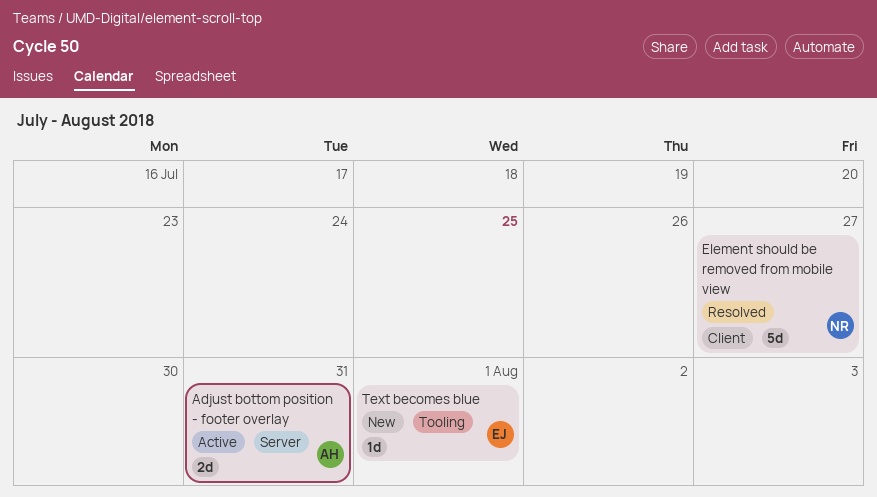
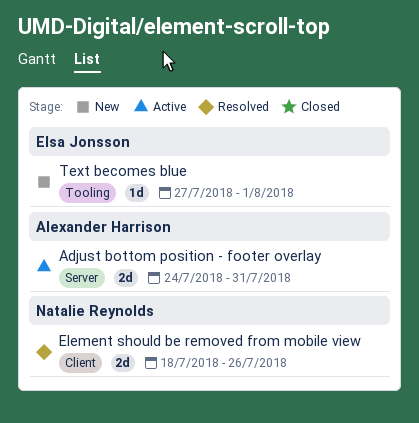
Element should be removed from mobile view, estimate: 5d -> 2d
Element should be removed from mobile view, due: Jul 27 -> Jul 26

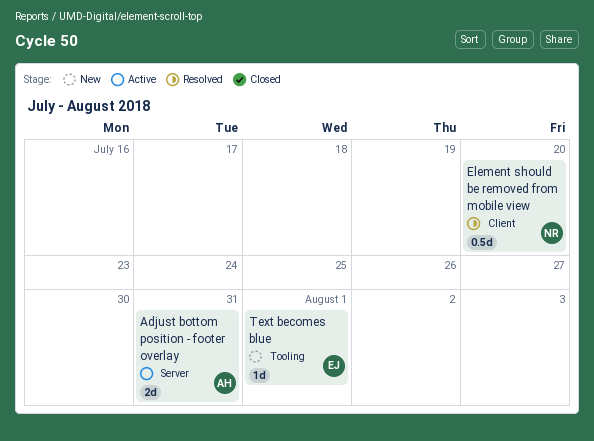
Element should be removed from mobile view, estimate: 2d -> 0.5d
Element should be removed from mobile view, due: Jul 26 -> Jul 20

